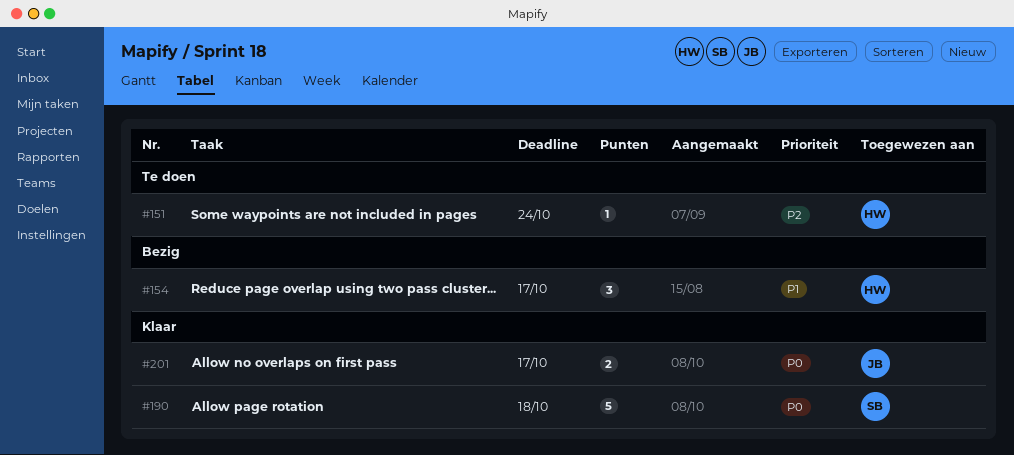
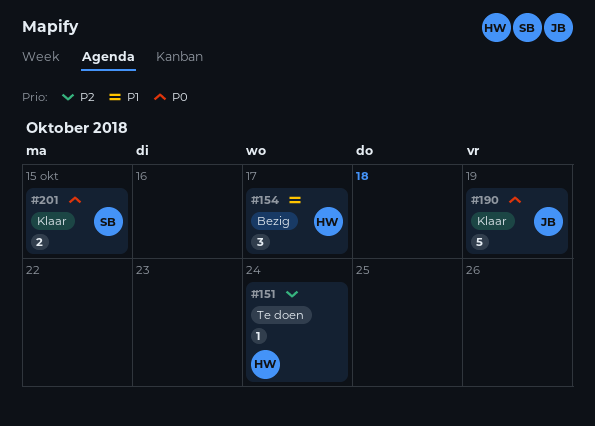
#190, owner: SB -> JB
#190, due: Oct 18 -> Oct 19
#201, owner: JB -> SB
#201, due: Oct 17 -> Oct 15

